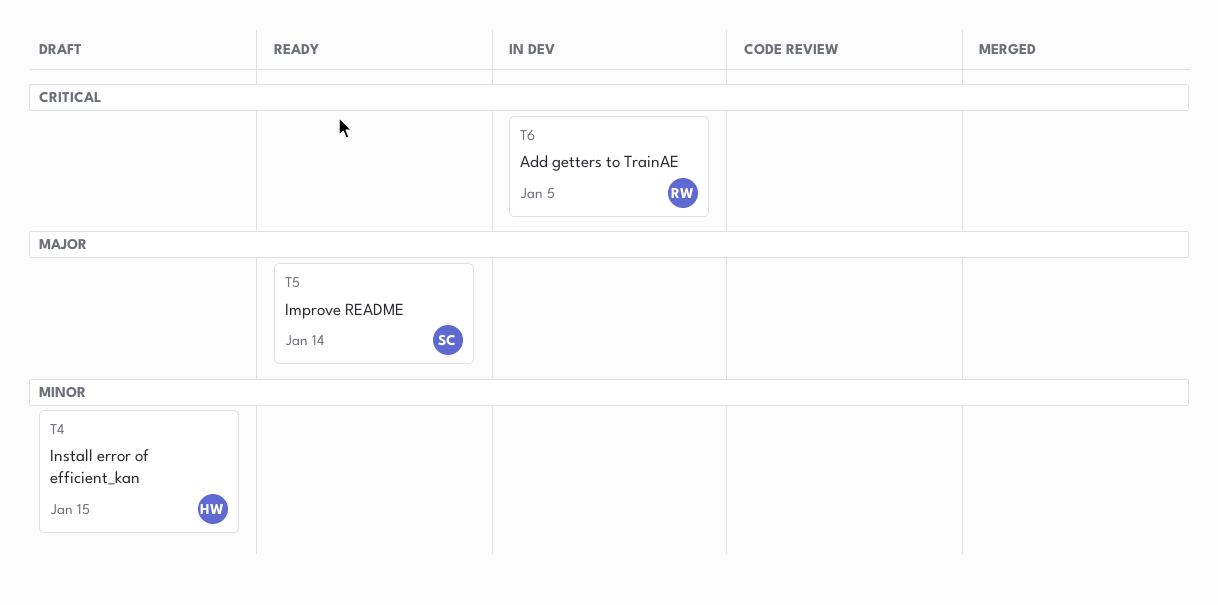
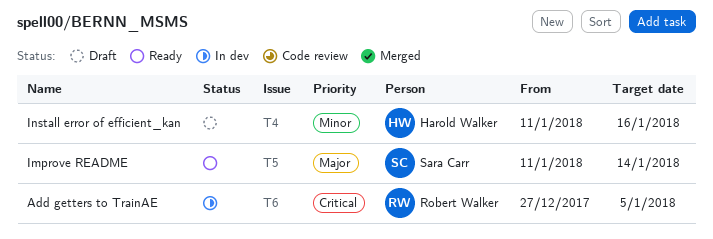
T4, due: Jan 15 -> Jan 16

